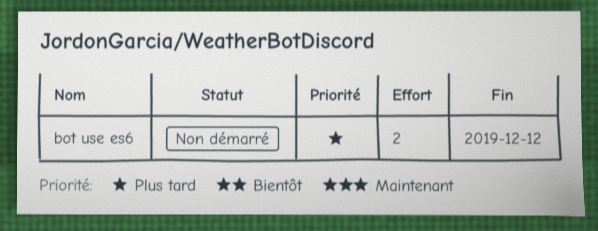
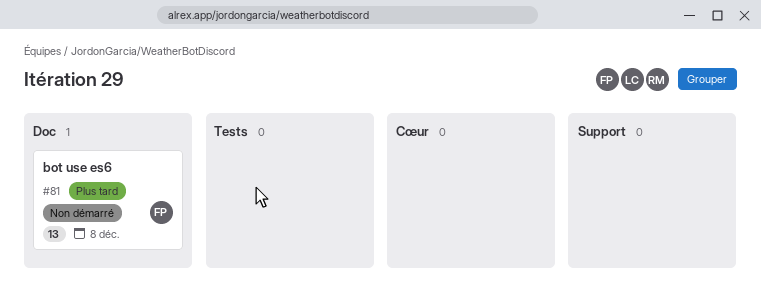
bot use es6, estimate: 2 -> 13
bot use es6, due: Dec 12 -> Dec 8

